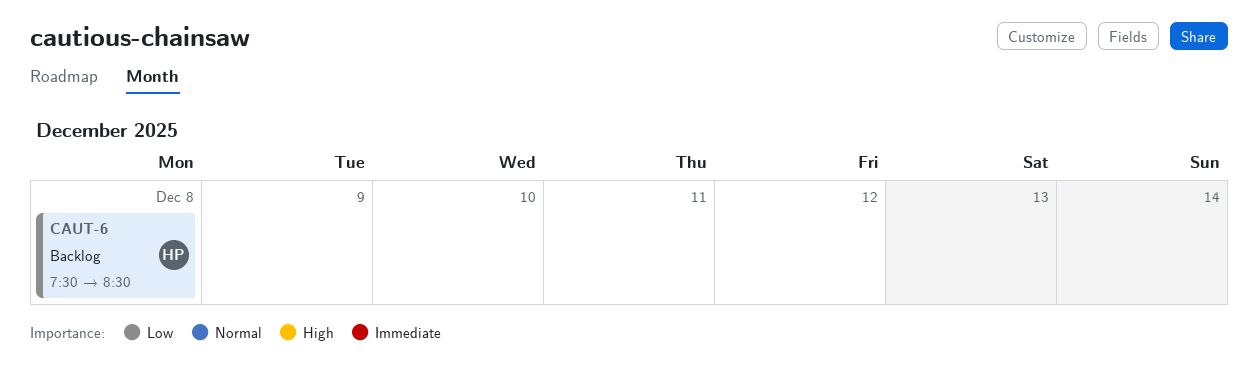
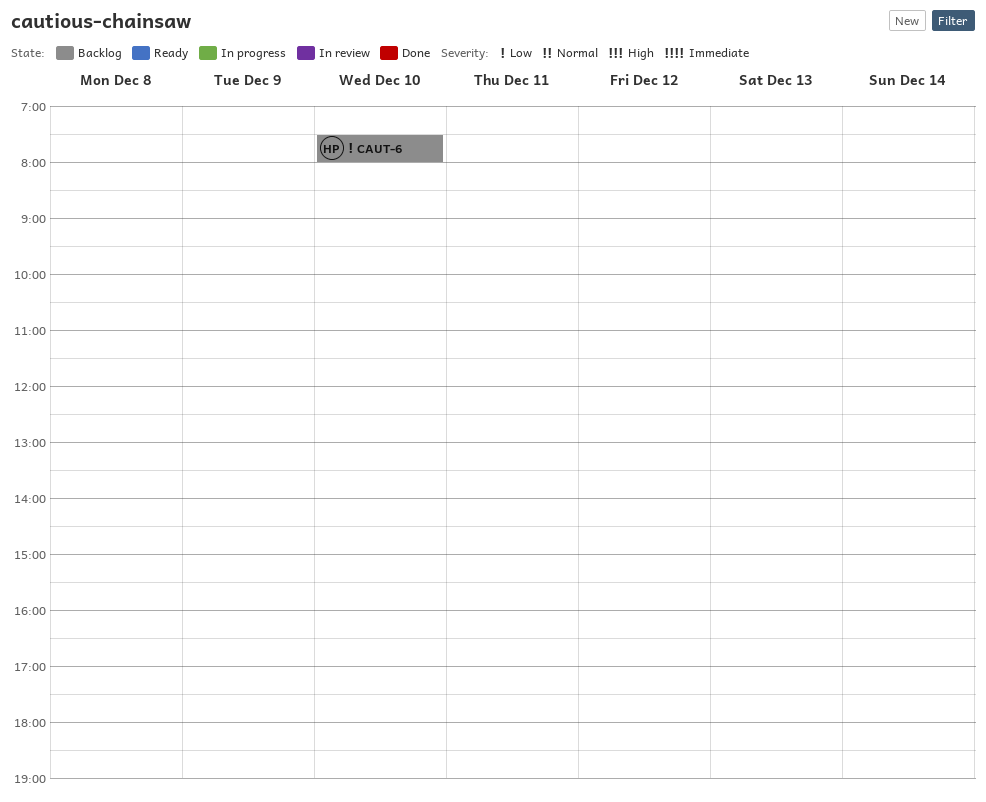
CAUT-6, day: Dec 8 -> Dec 10
CAUT-6, ends: 08:30 -> 08:00

